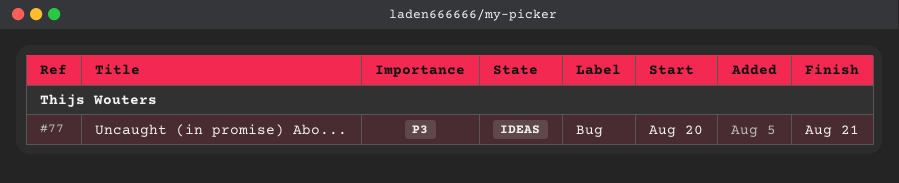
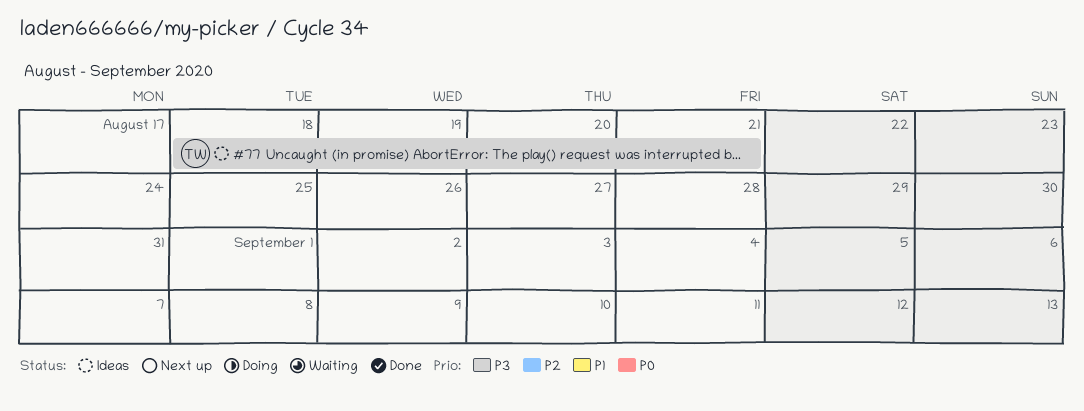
#77, start: Aug 20 -> Aug 18

